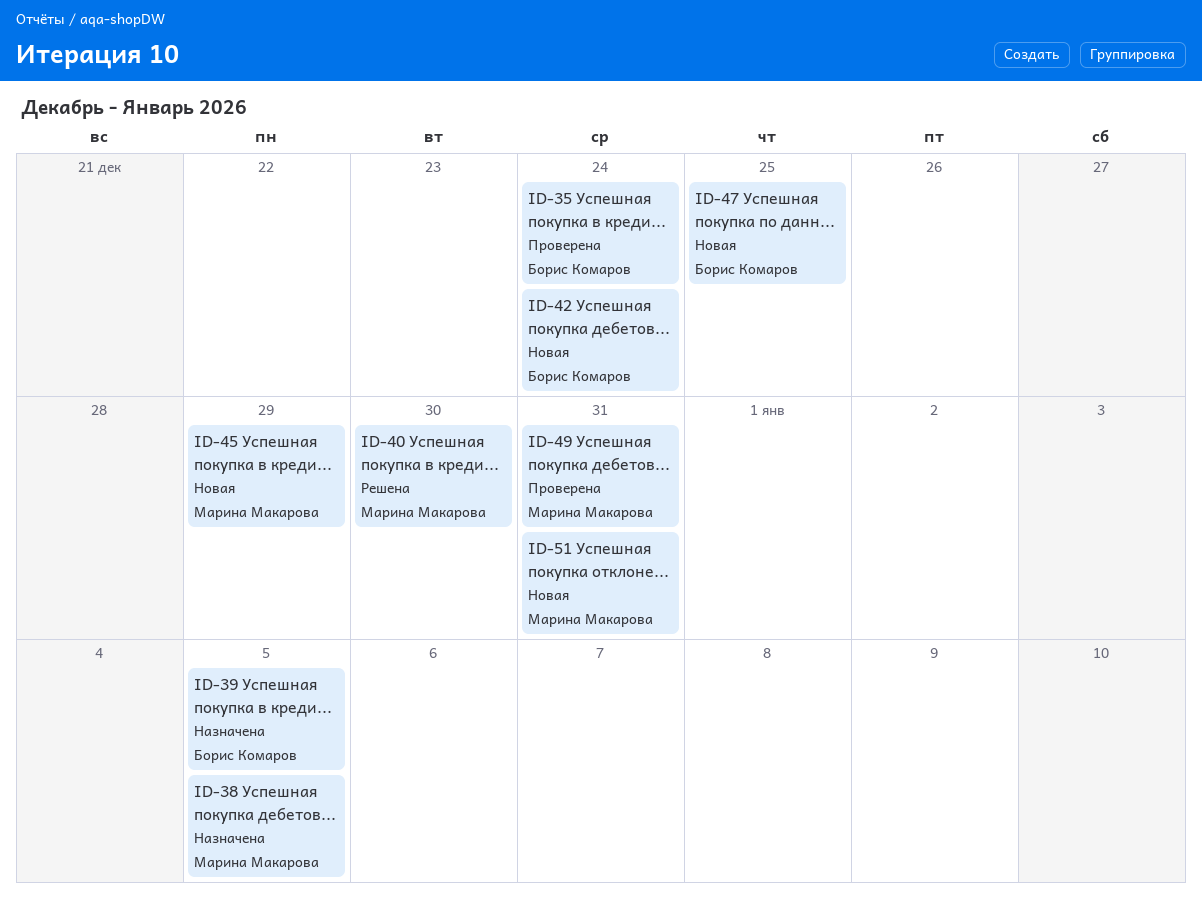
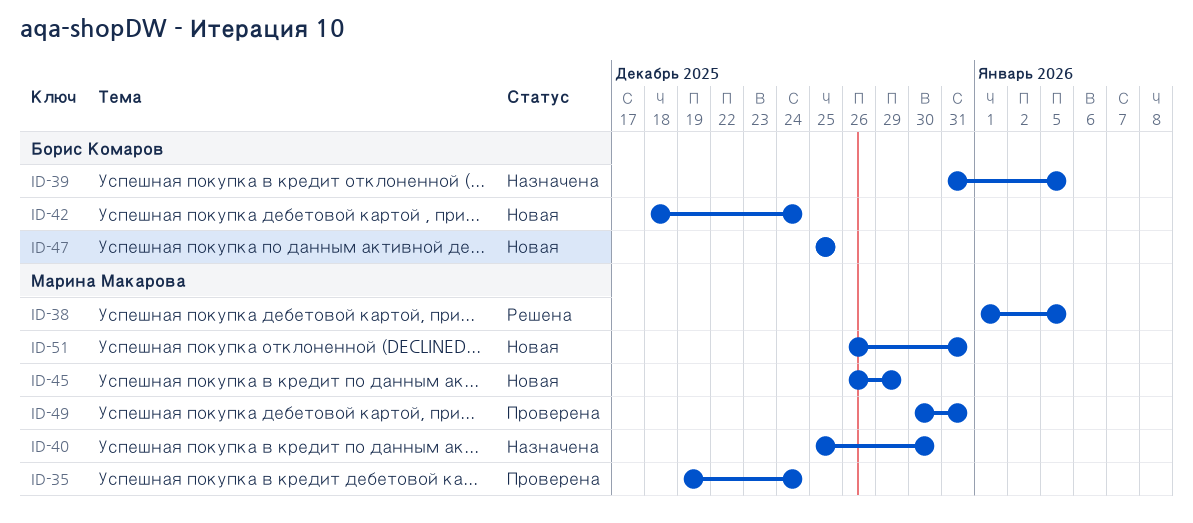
ID-35, owner: Борис Комаров -> Марина Макарова
ID-38, status: Назначена -> Решена
ID-40, status: Решена -> Назначена

